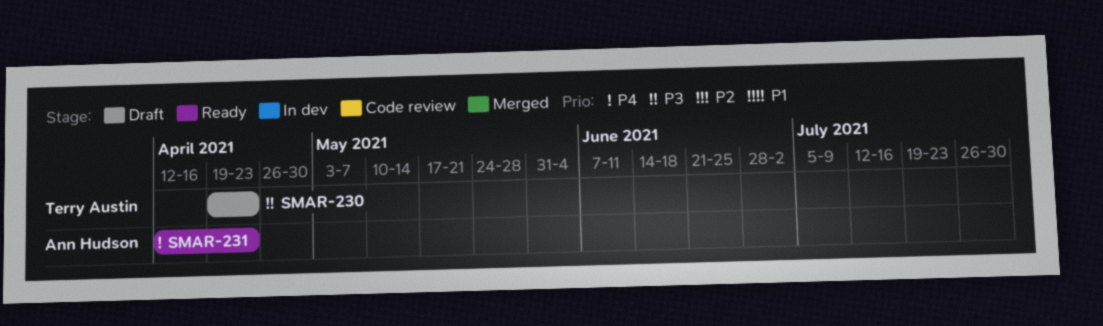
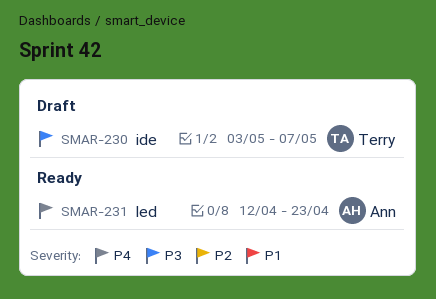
SMAR-230, start: Apr 19 -> May 3
SMAR-230, due: Apr 23 -> May 7

